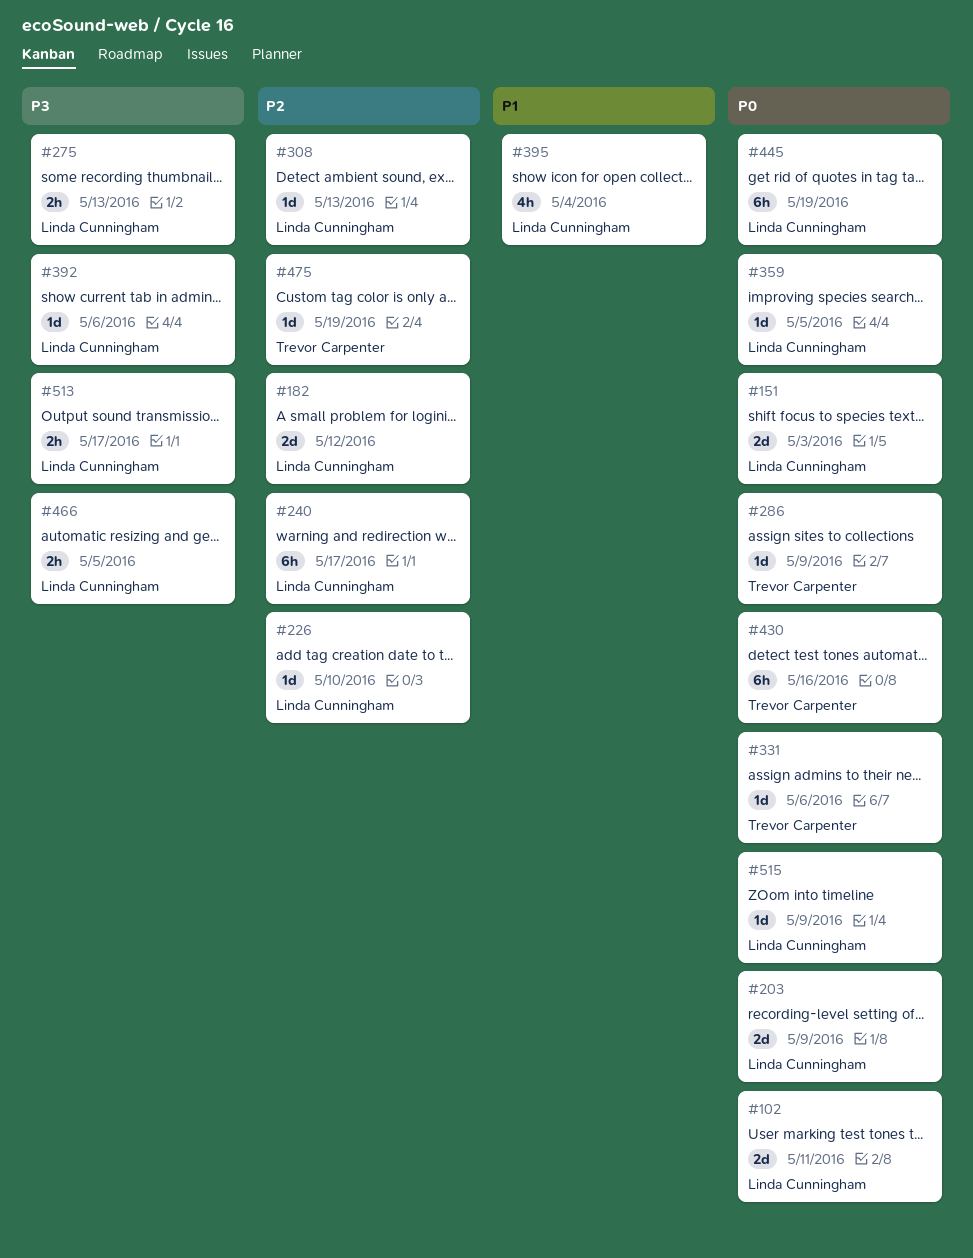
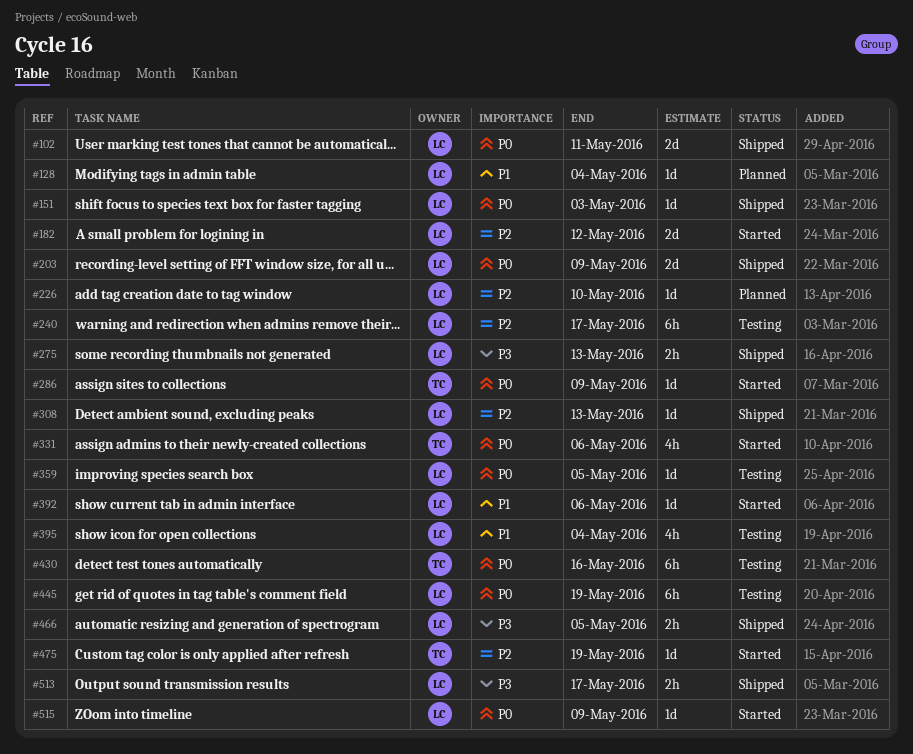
#128: none -> present
#151, estimate: 2d -> 1d
#331, estimate: 1d -> 4h
#392, priority: P3 -> P1

